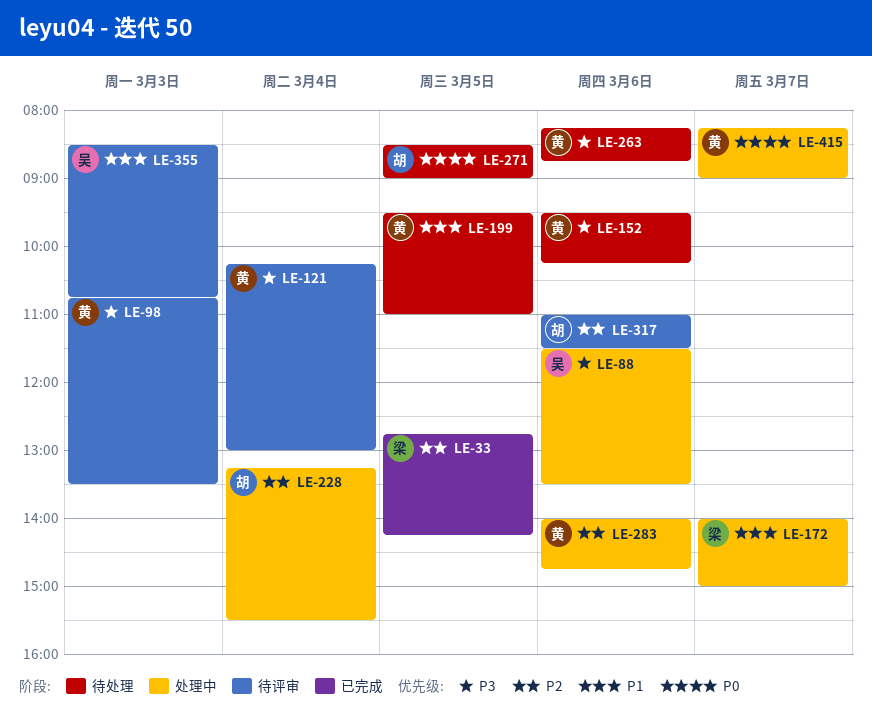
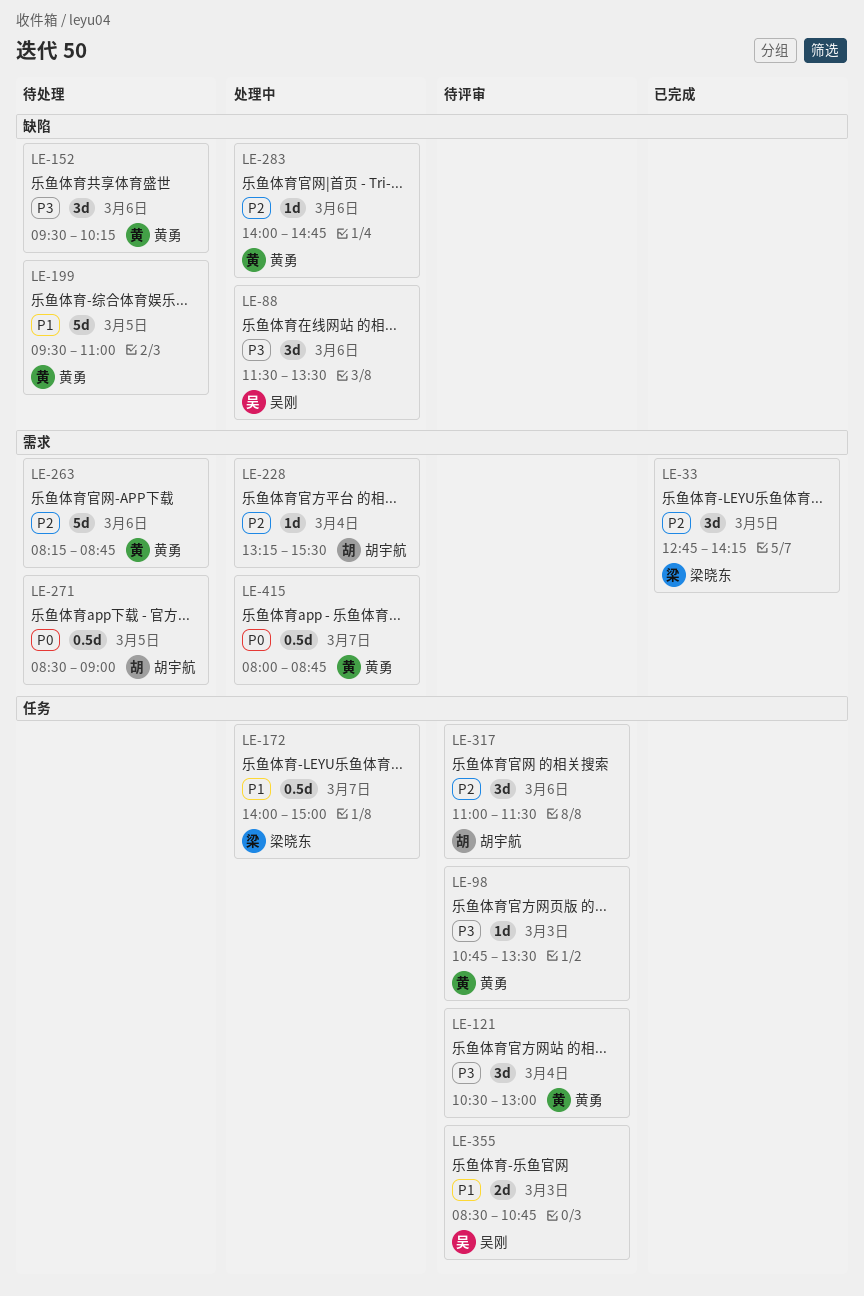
LE-121, begins: 10:15 -> 10:30
LE-263, priority: P3 -> P2
LE-415, begins: 08:15 -> 08:00
LE-415, ends: 09:00 -> 08:45

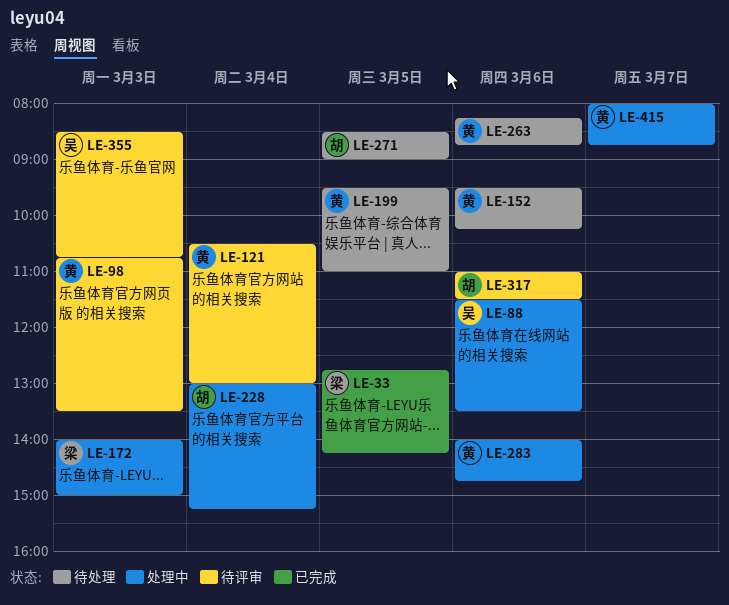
LE-172, day: Mar 7 -> Mar 3
LE-228, begins: 13:15 -> 13:00
LE-228, ends: 15:30 -> 15:15

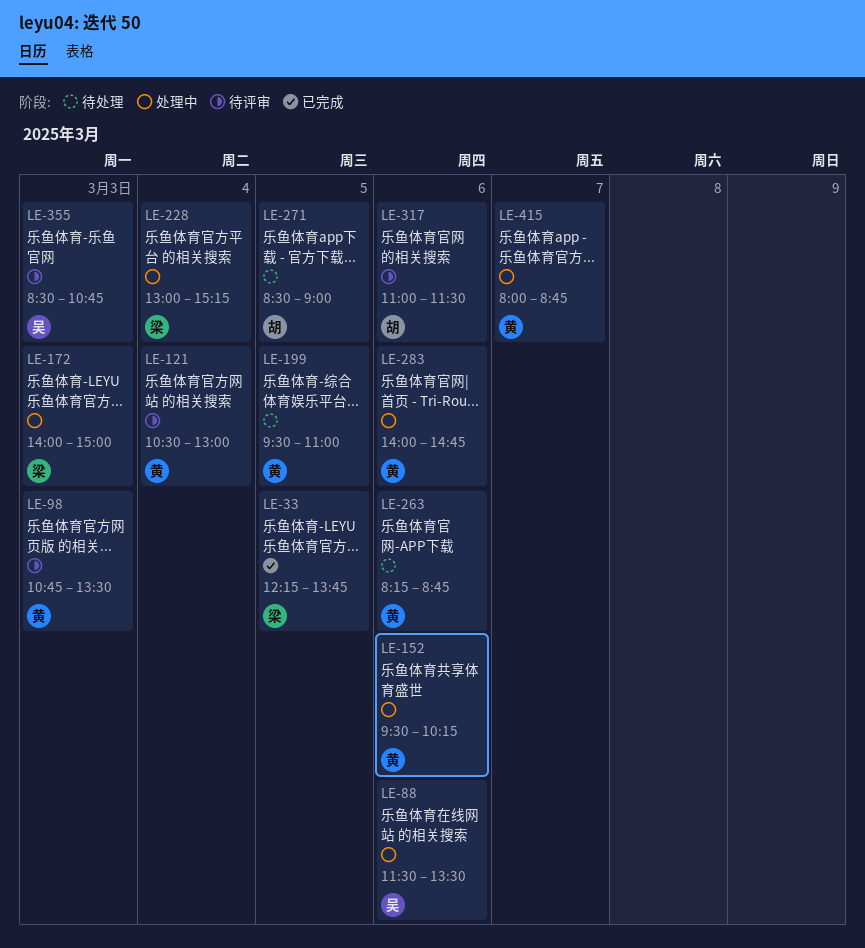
LE-33, begins: 12:45 -> 12:15
LE-33, ends: 14:15 -> 13:45
LE-152, status: 待处理 -> 处理中
LE-228, owner: 胡 -> 梁

